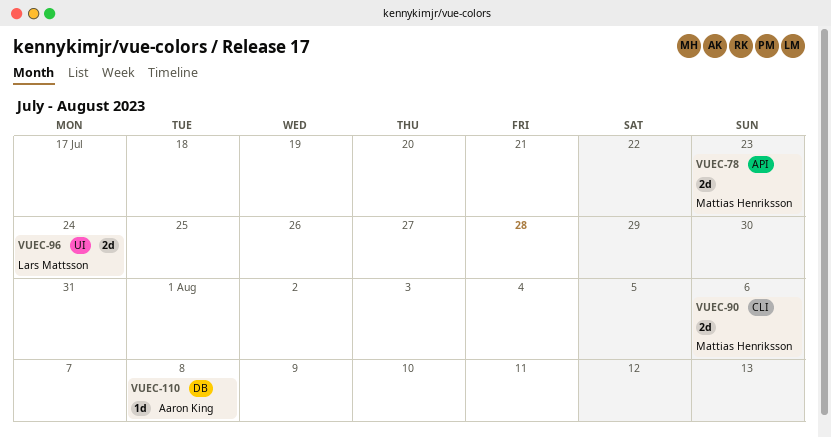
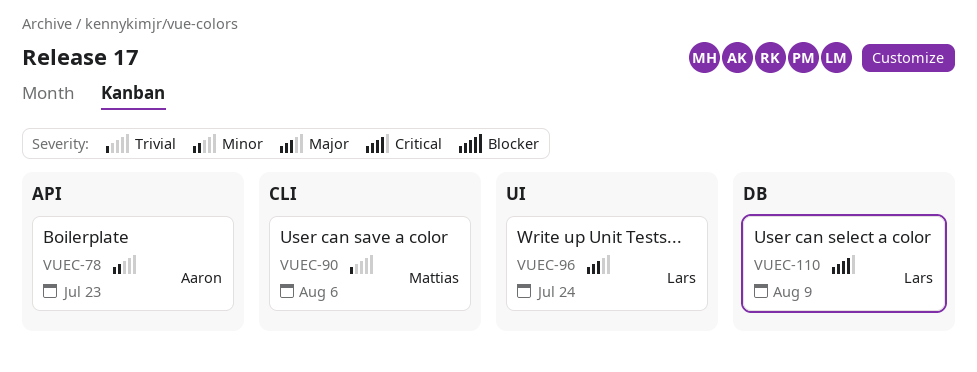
VUEC-78, owner: Mattias Henriksson -> Aaron King
VUEC-110, owner: Aaron King -> Lars Mattsson
VUEC-110, due: Aug 8 -> Aug 9

